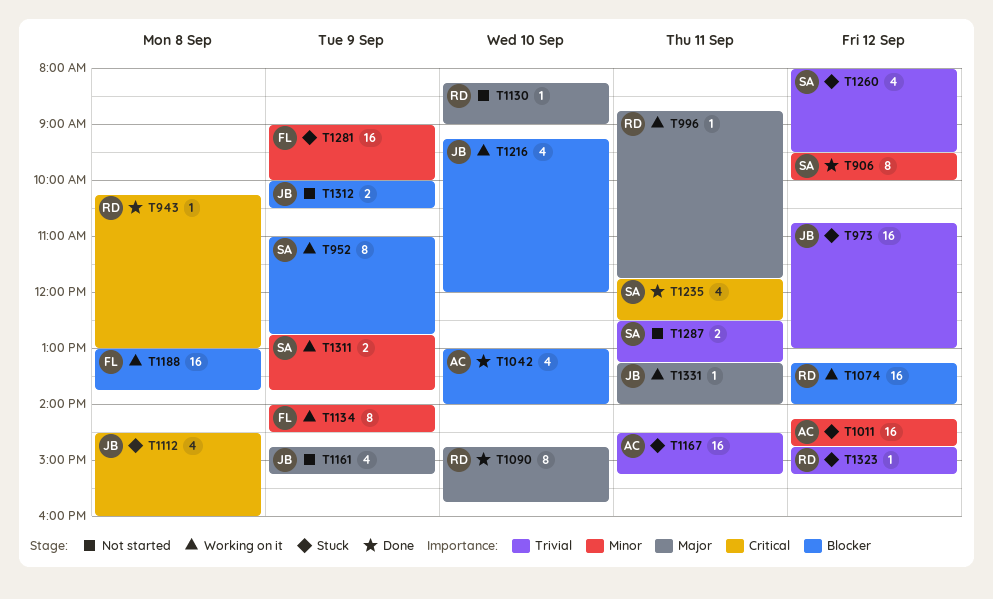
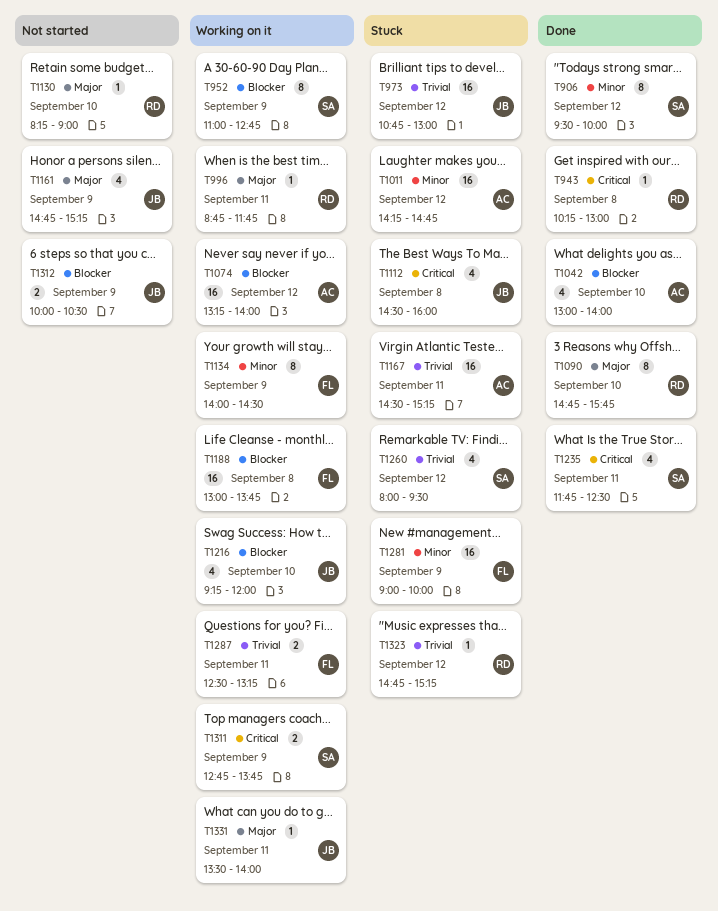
T1074, owner: RD -> AC
T1287, status: Not started -> Working on it
T1287, owner: SA -> FL
T1311, priority: Minor -> Critical
T1331, begins: 13:15 -> 13:30

